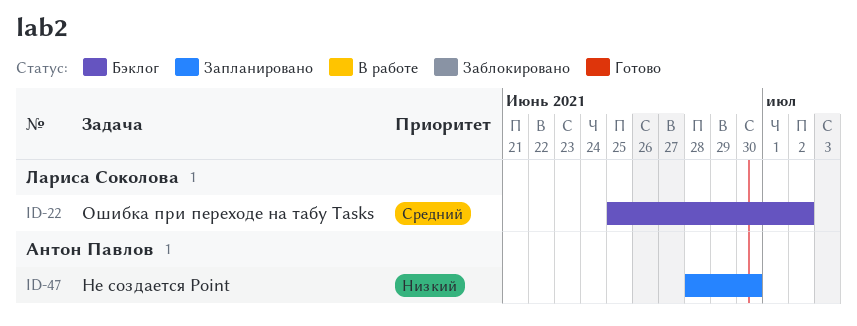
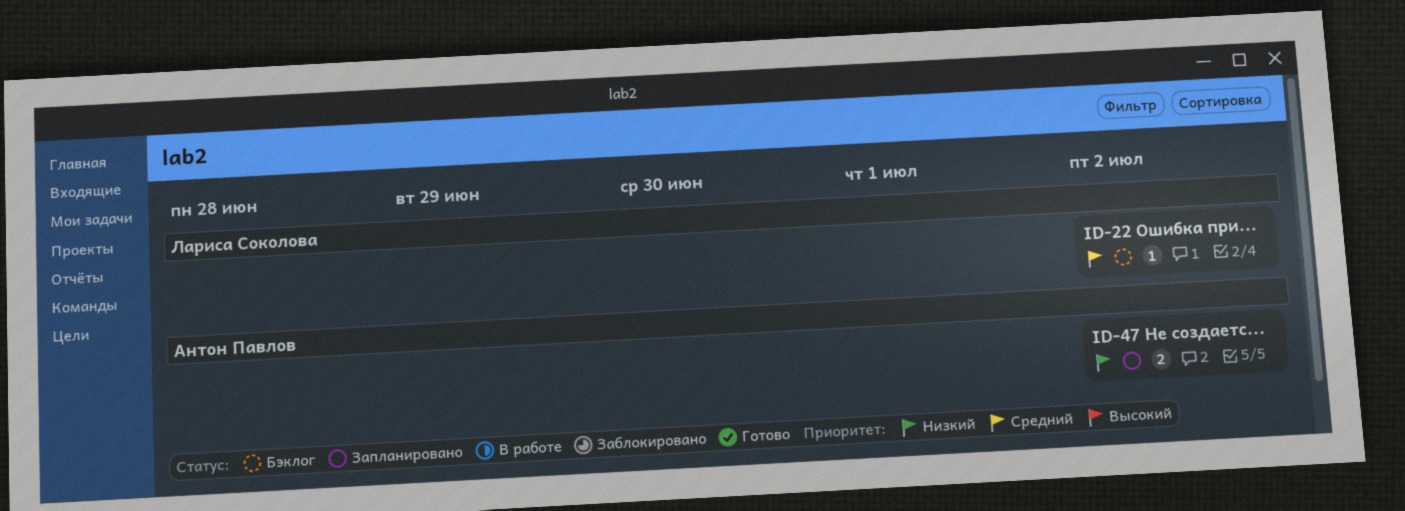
ID-47, due: Jun 30 -> Jul 2

